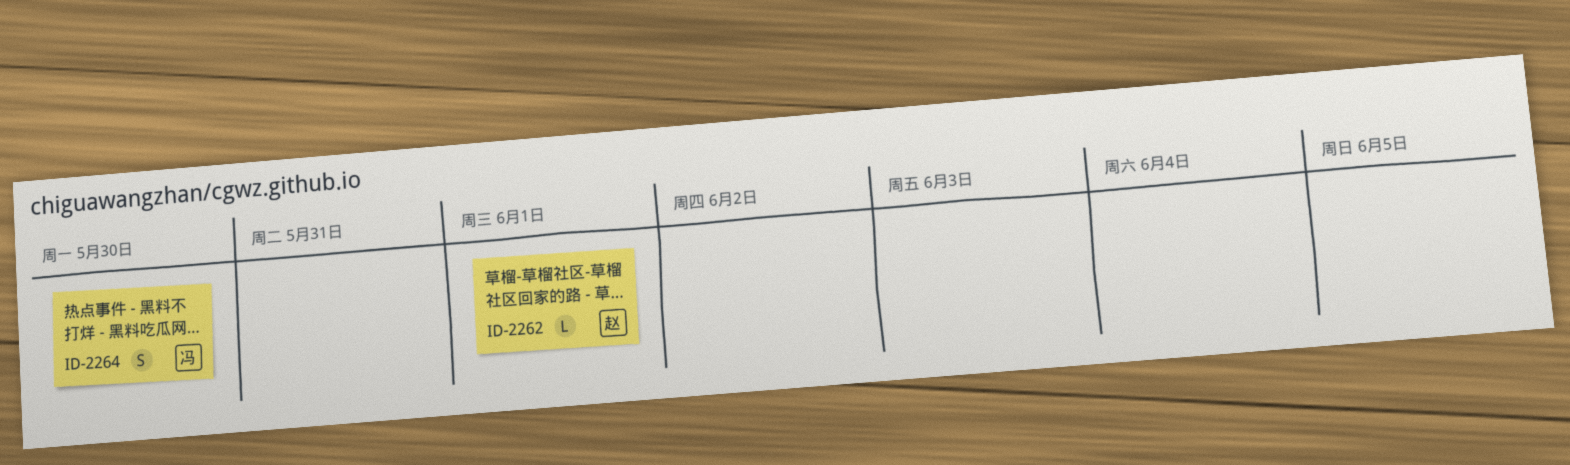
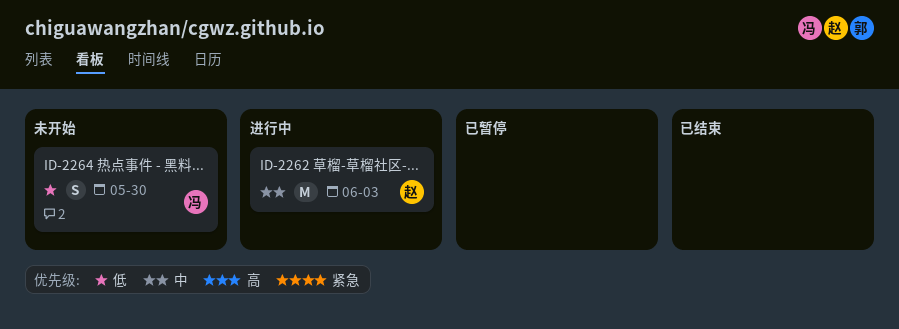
ID-2262, estimate: L -> M
ID-2262, due: Jun 1 -> Jun 3

